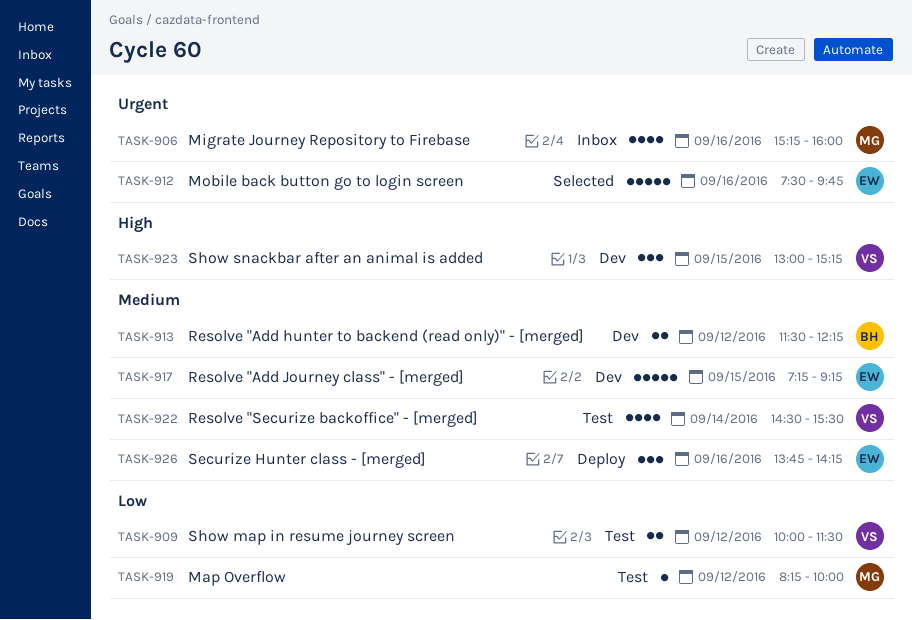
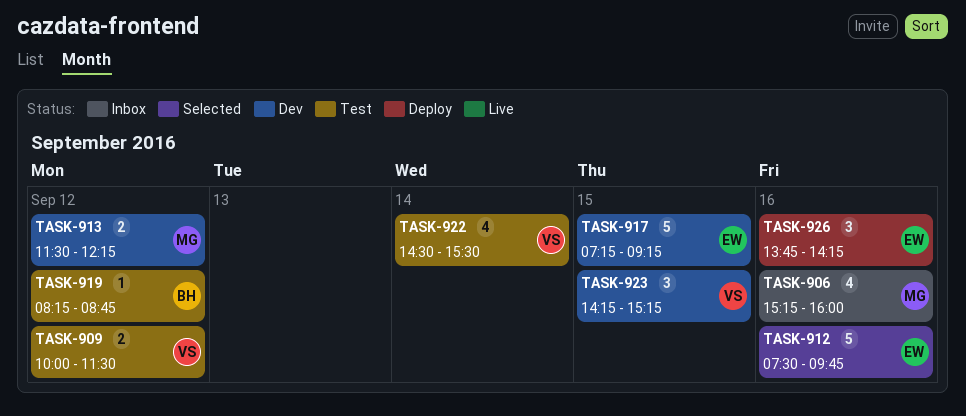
TASK-913, owner: BH -> MG
TASK-919, owner: MG -> BH
TASK-919, ends: 10:00 -> 08:45
TASK-923, begins: 13:00 -> 14:15

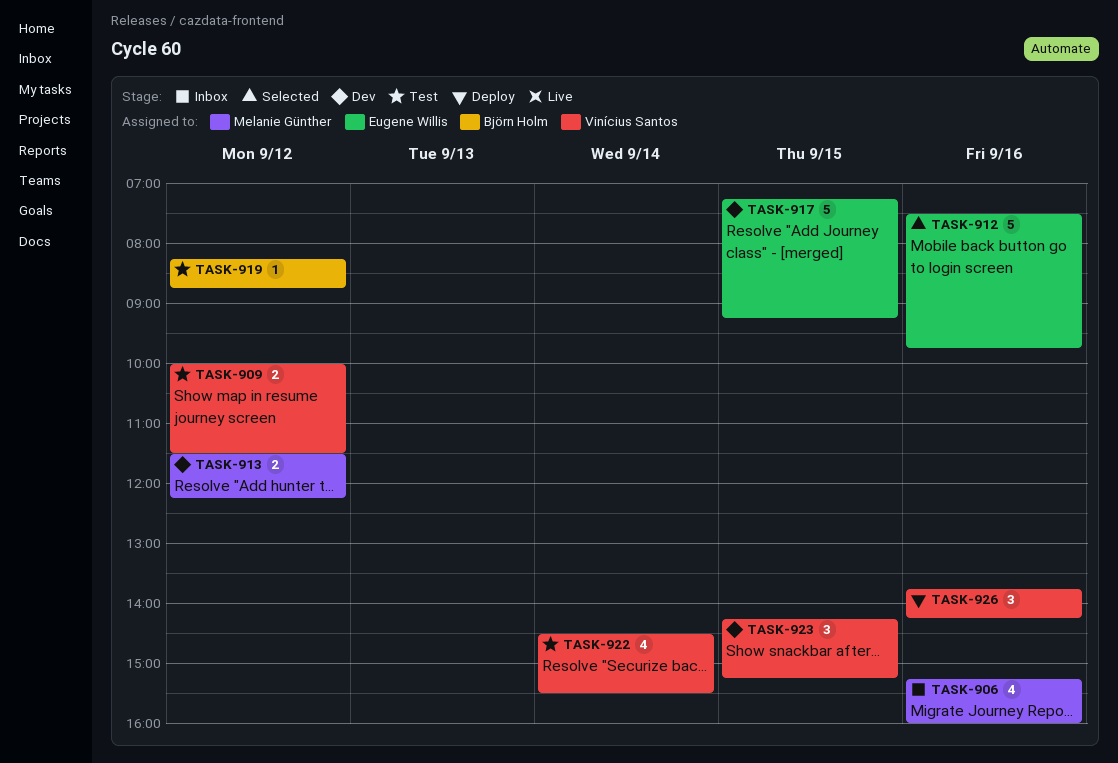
TASK-926, owner: Eugene Willis -> Vinícius Santos

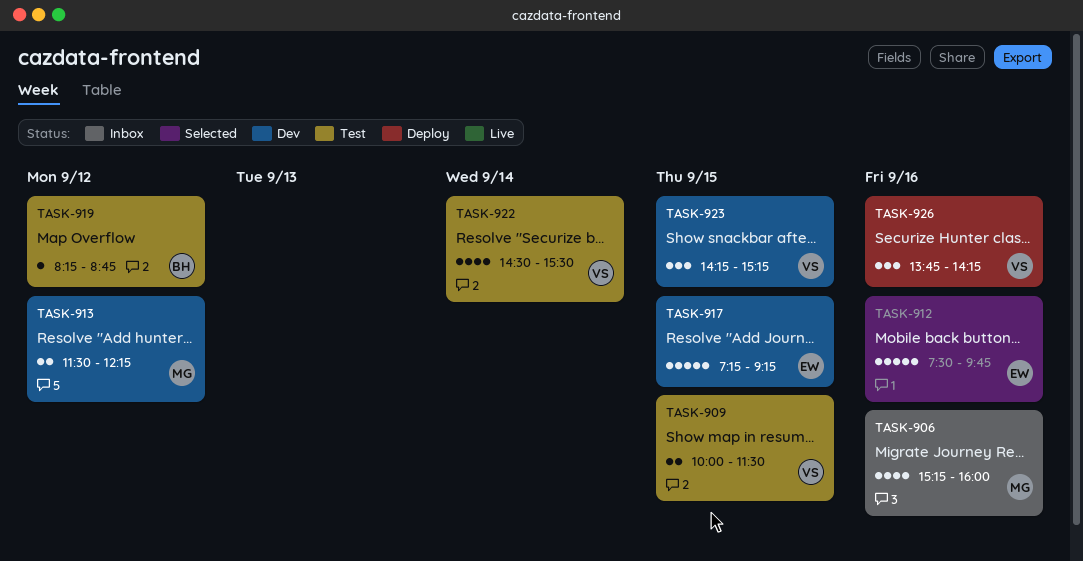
TASK-909, day: Sep 12 -> Sep 15

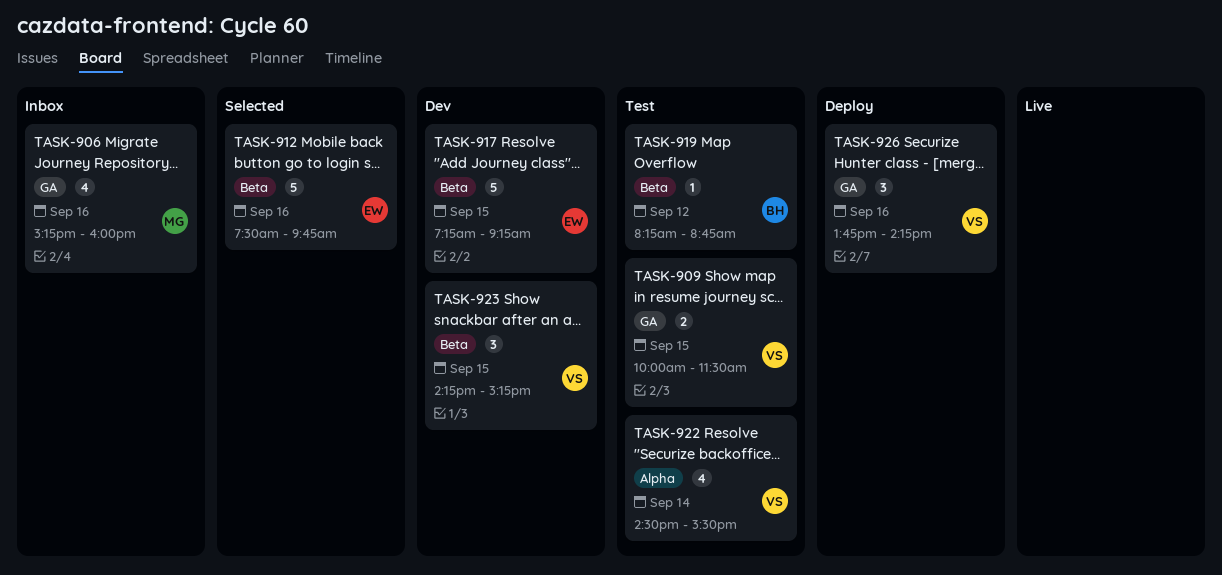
TASK-913: present -> none

